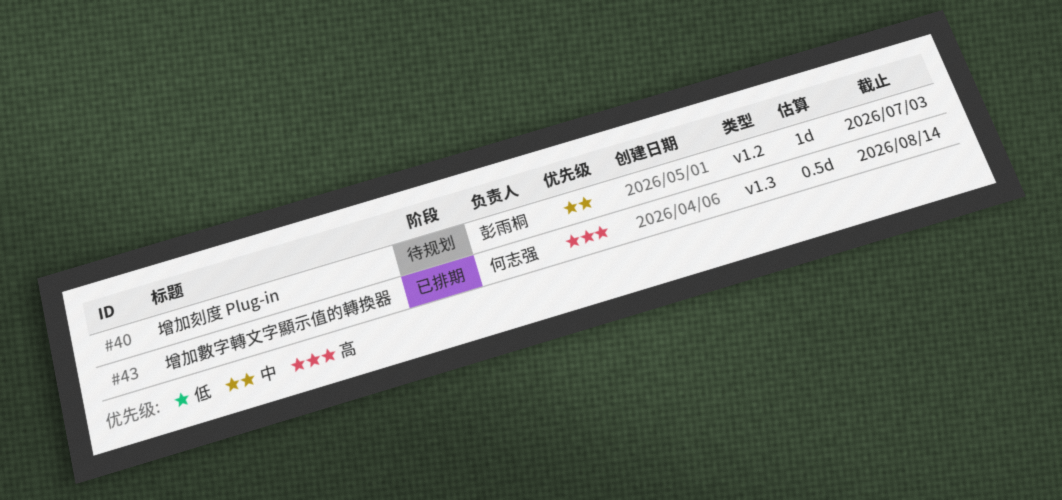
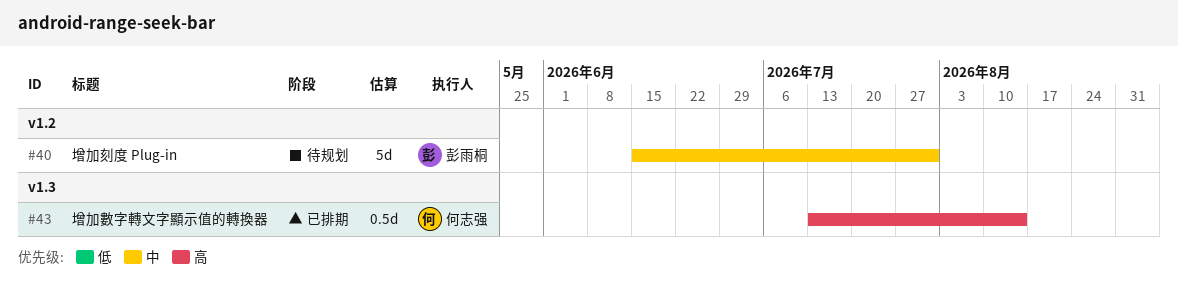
#40, estimate: 1d -> 5d
#40, due: Jul 3 -> Jul 31

